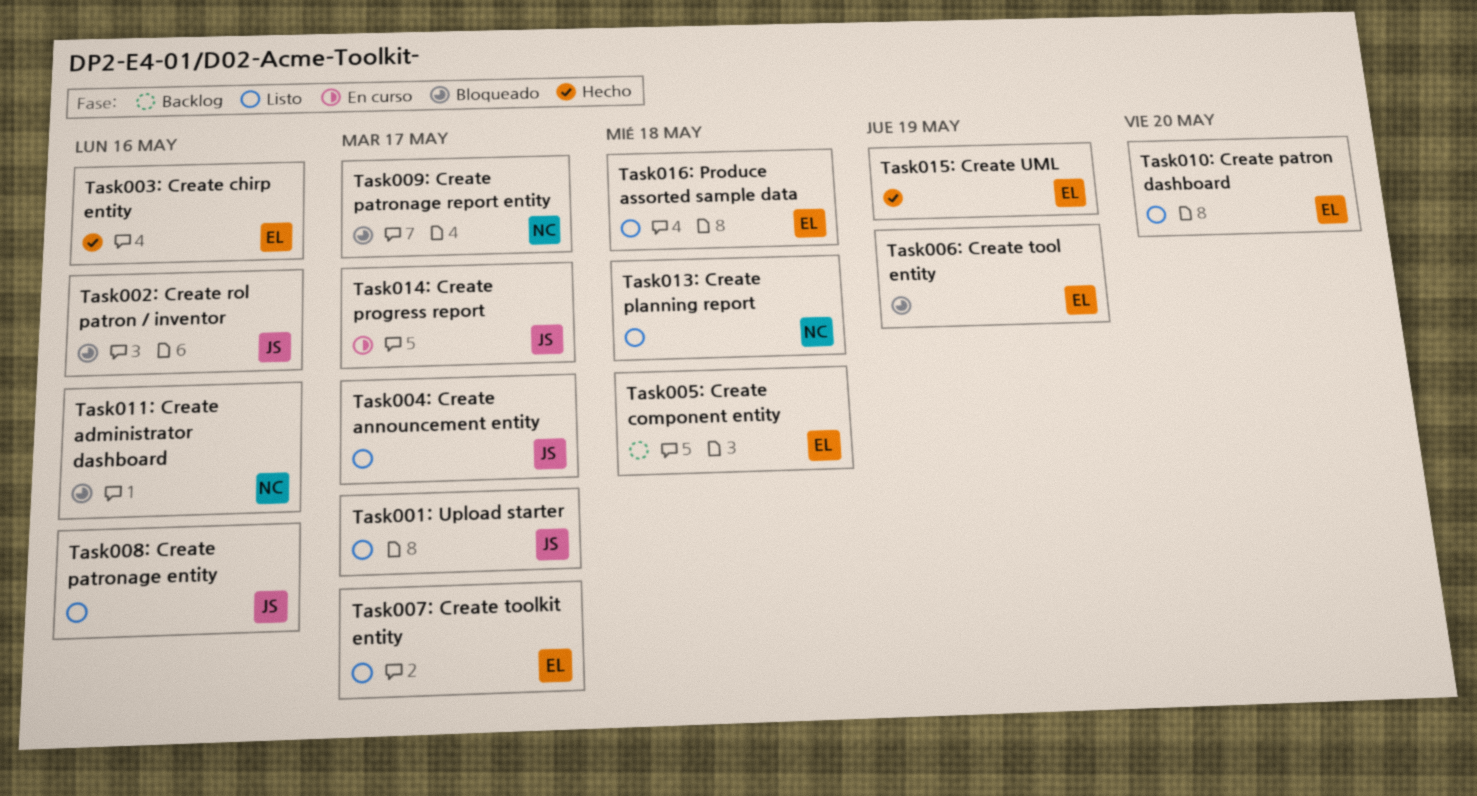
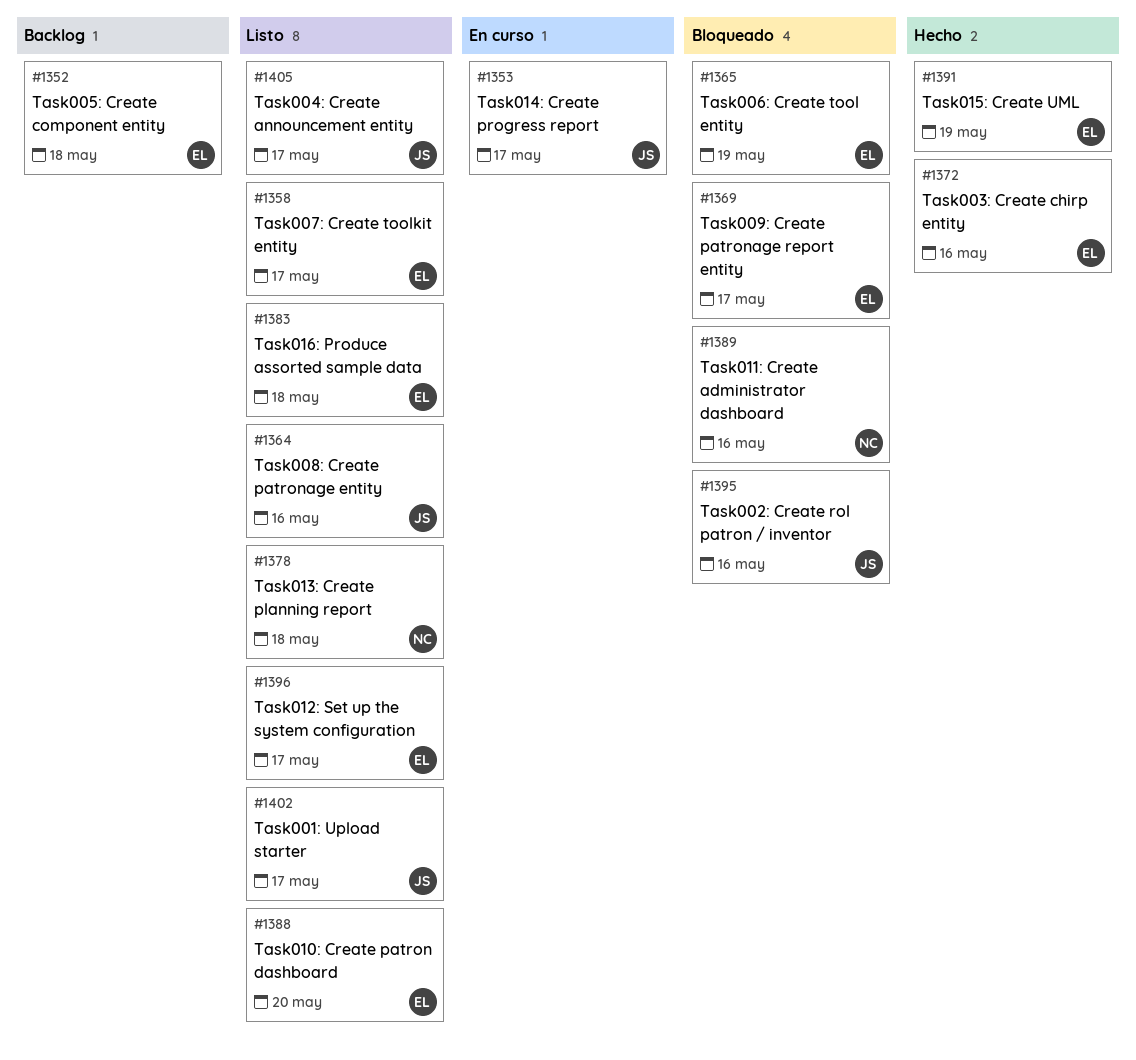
Task009: Create patronage report entity, owner: NC -> EL
Task012: Set up the system configuration: none -> present

